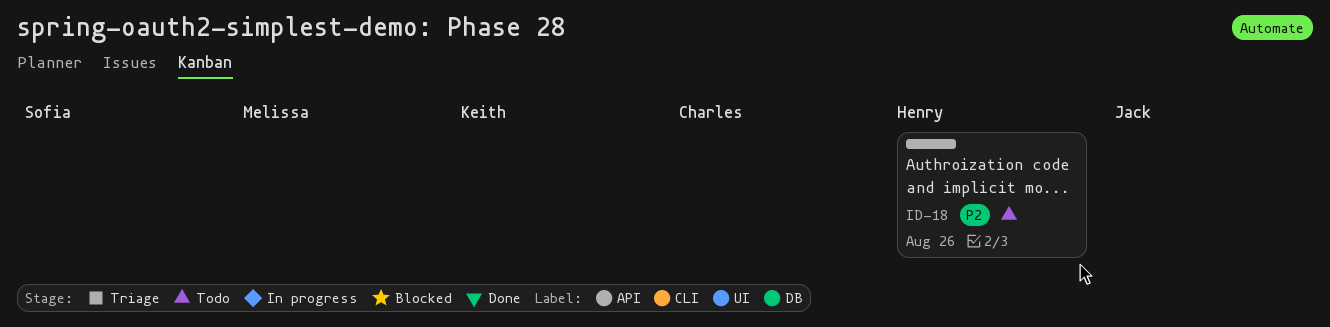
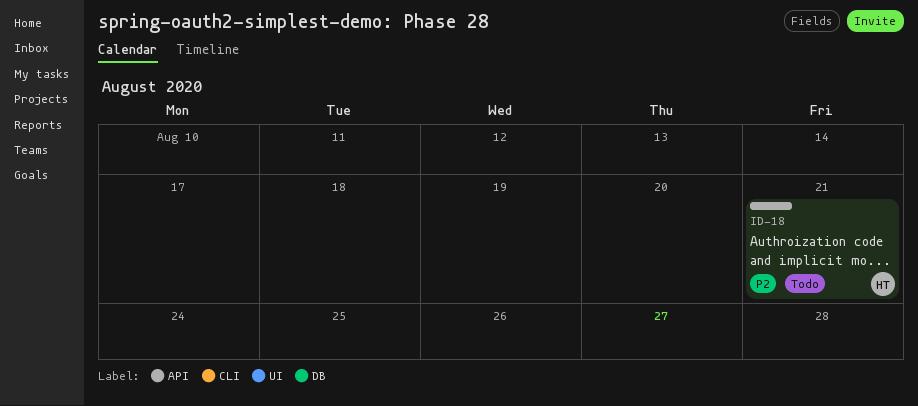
ID-18, due: Aug 26 -> Aug 21

